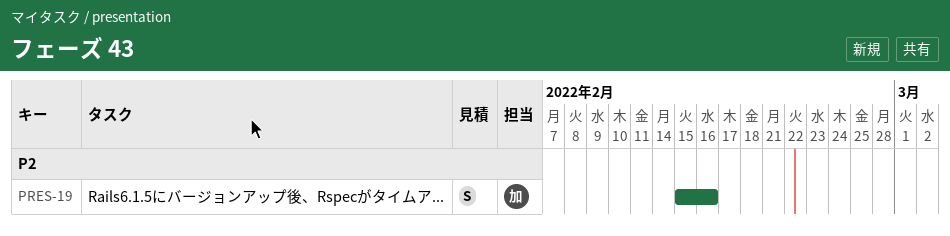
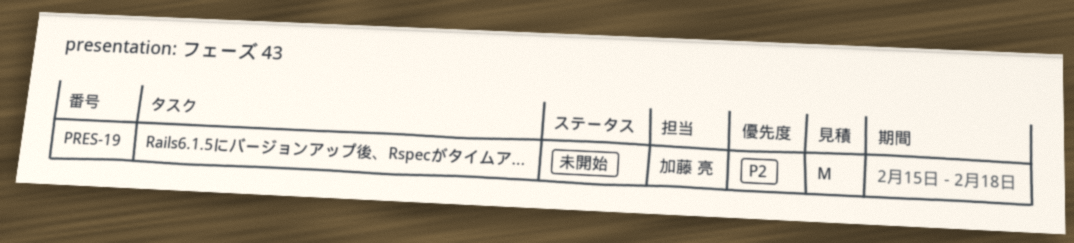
PRES-19, estimate: S -> M
PRES-19, due: Feb 16 -> Feb 18

